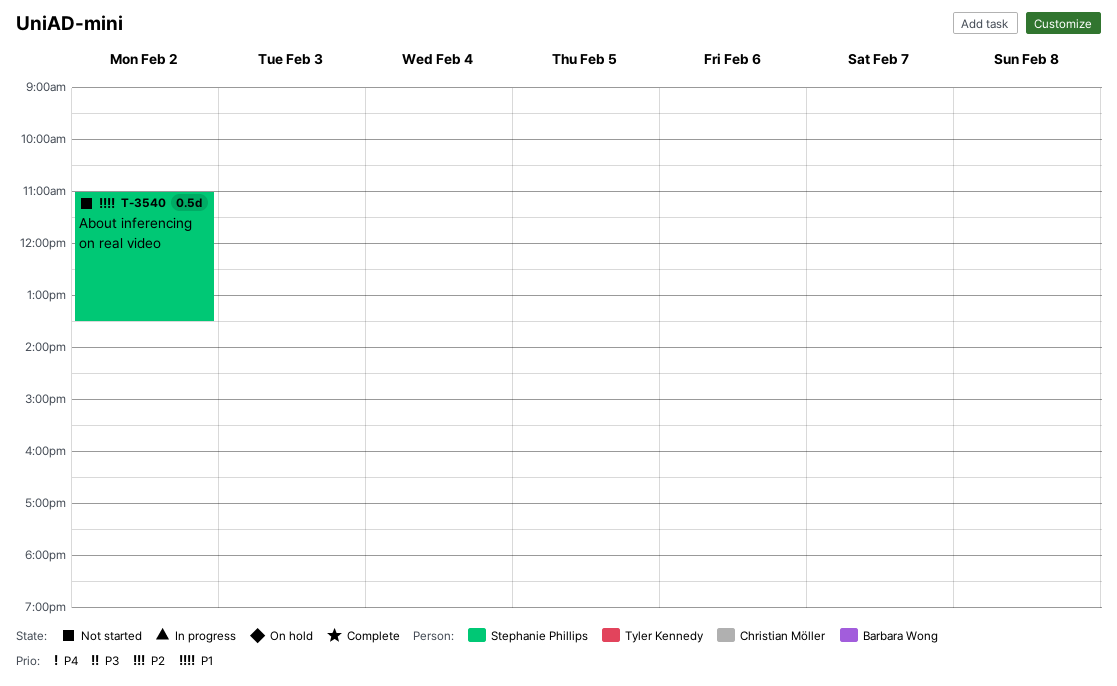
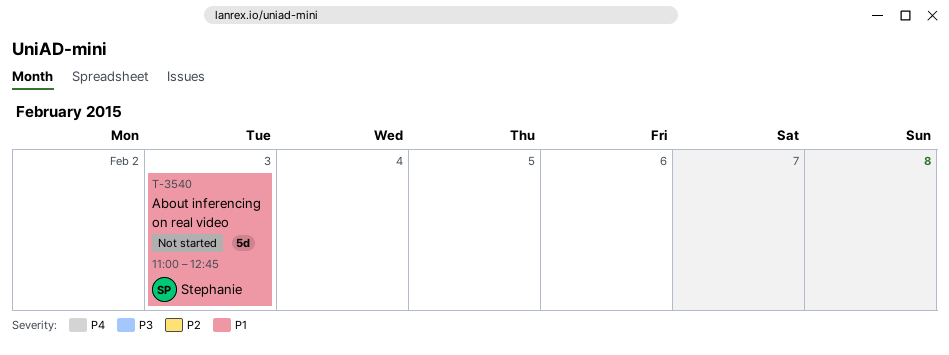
T-3540, estimate: 0.5d -> 5d
T-3540, day: Feb 2 -> Feb 3
T-3540, ends: 13:30 -> 12:45

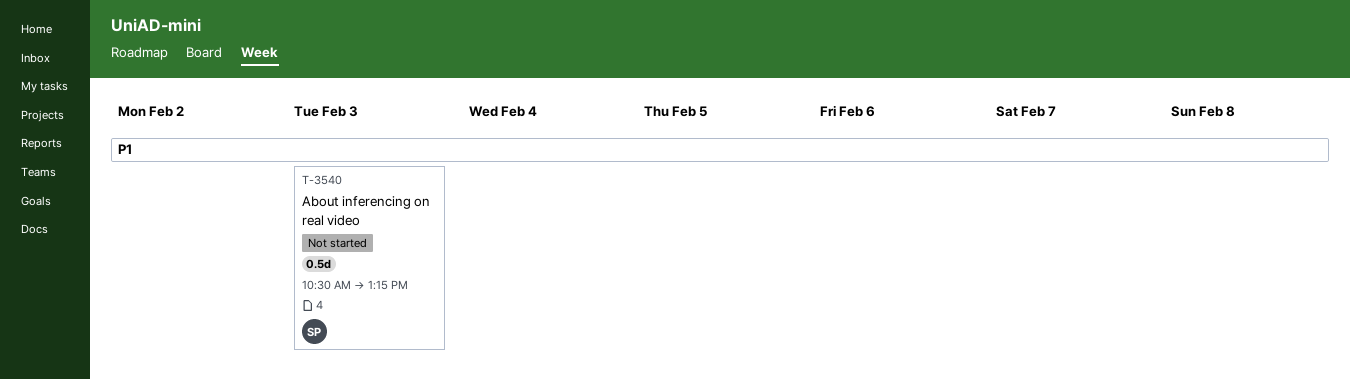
T-3540, estimate: 5d -> 0.5d
T-3540, begins: 11:00 -> 10:30
T-3540, ends: 12:45 -> 13:15

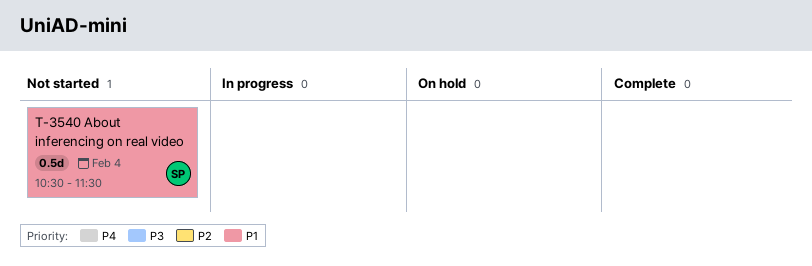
T-3540, day: Feb 3 -> Feb 4
T-3540, ends: 13:15 -> 11:30

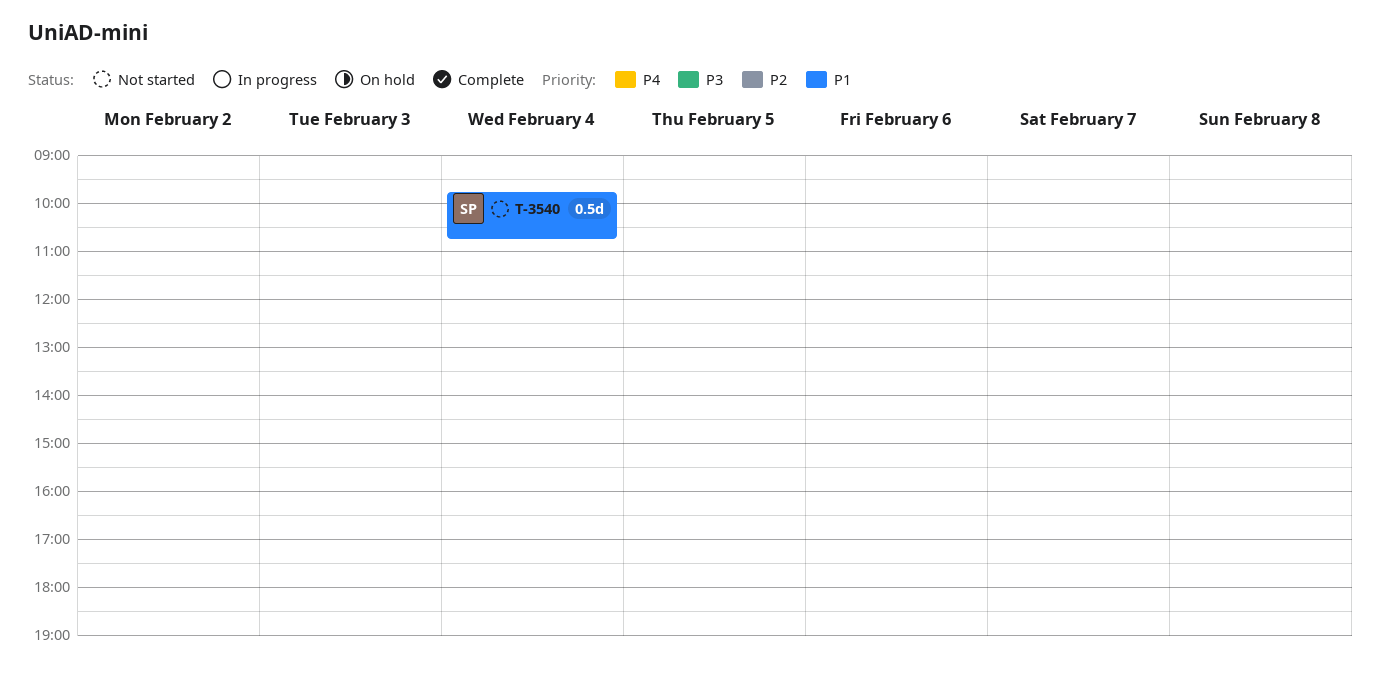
T-3540, begins: 10:30 -> 09:45
T-3540, ends: 11:30 -> 10:45

